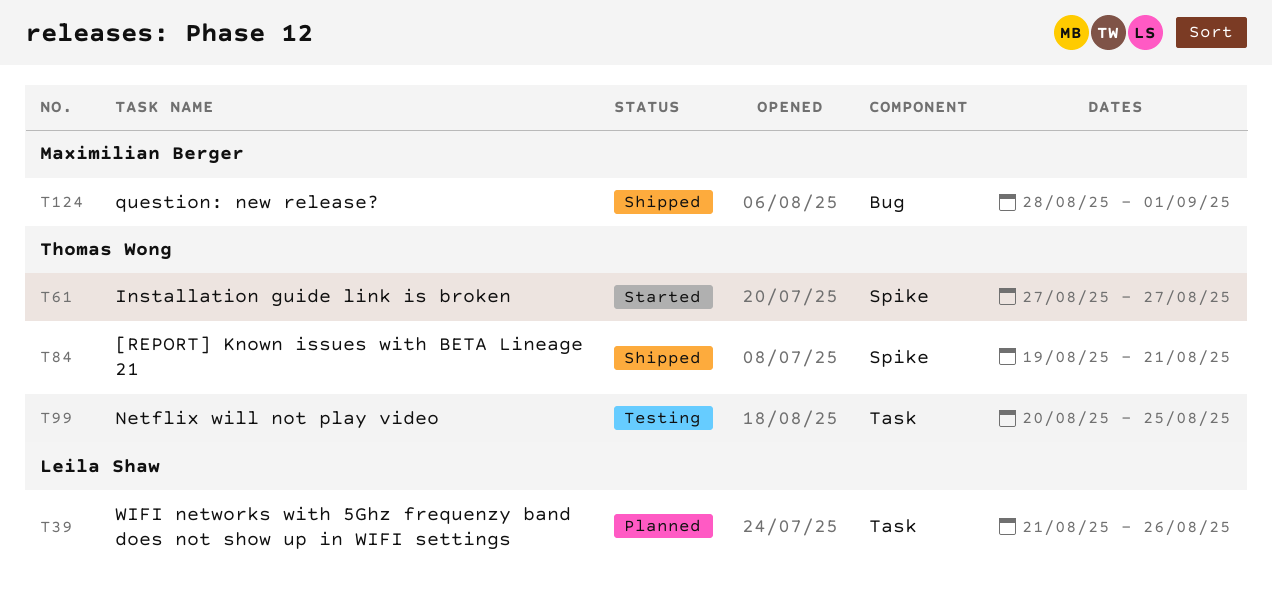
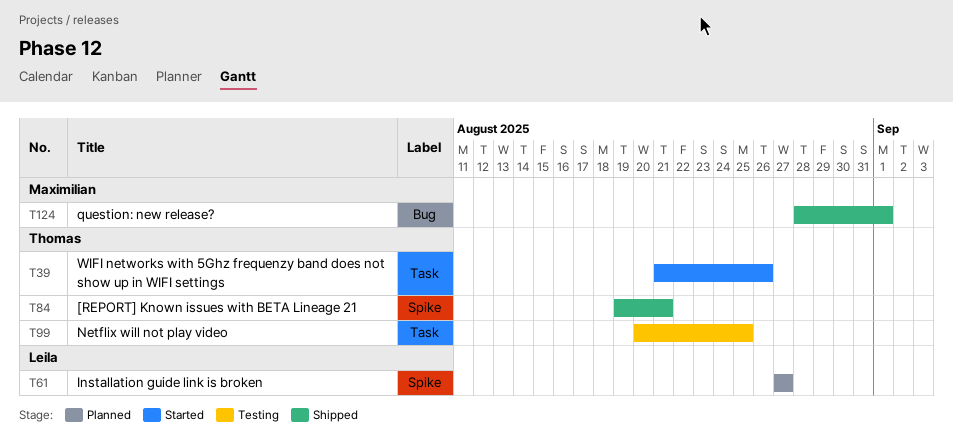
T39, status: Planned -> Started
T39, owner: Leila Shaw -> Thomas Wong
T61, status: Started -> Planned
T61, owner: Thomas Wong -> Leila Shaw

